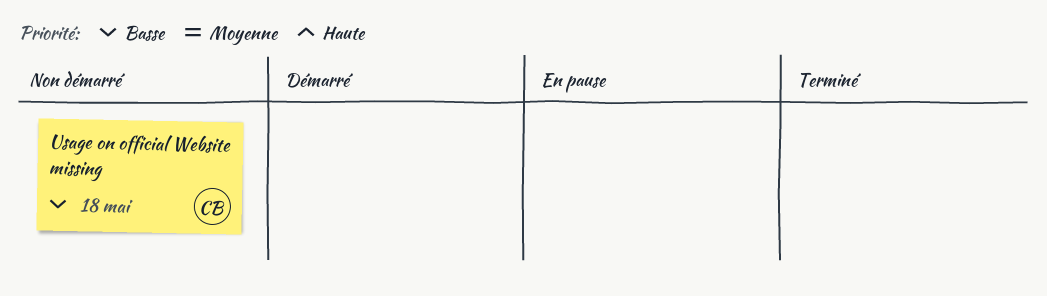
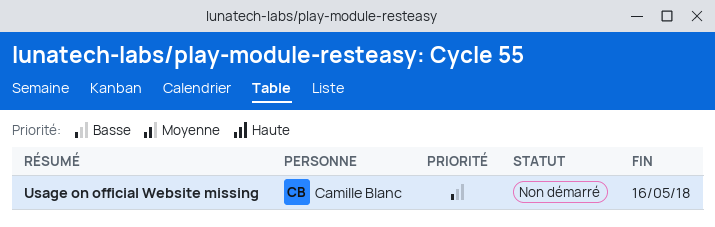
Usage on official Website missing, due: May 18 -> May 16

